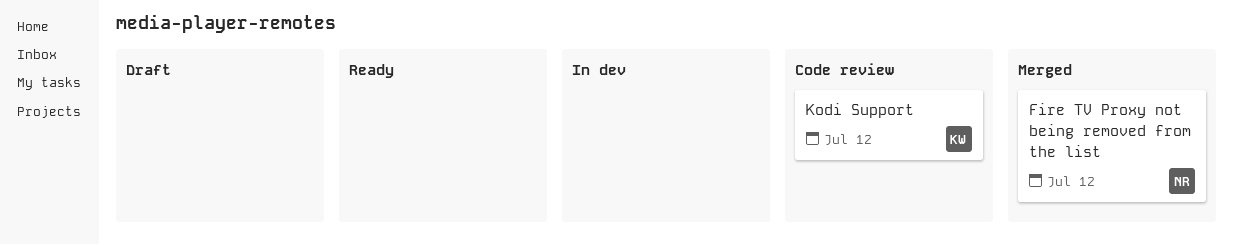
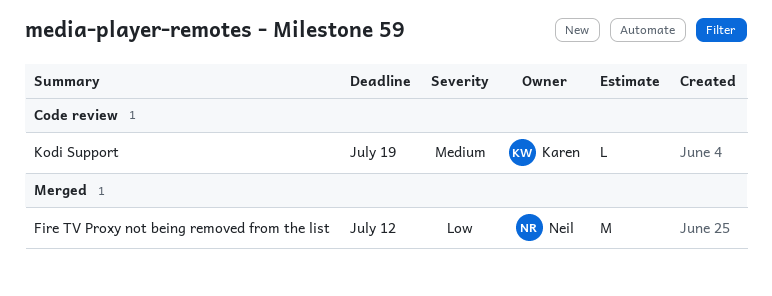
Kodi Support, due: Jul 12 -> Jul 19

